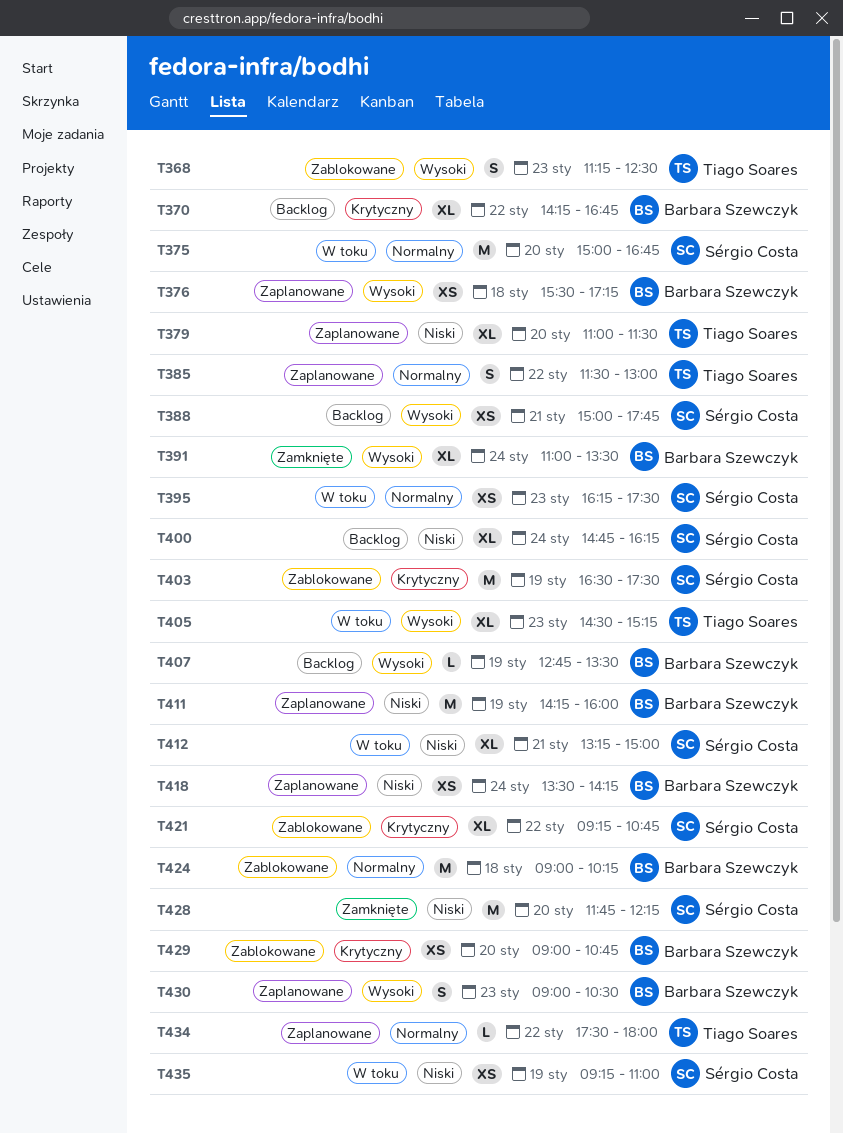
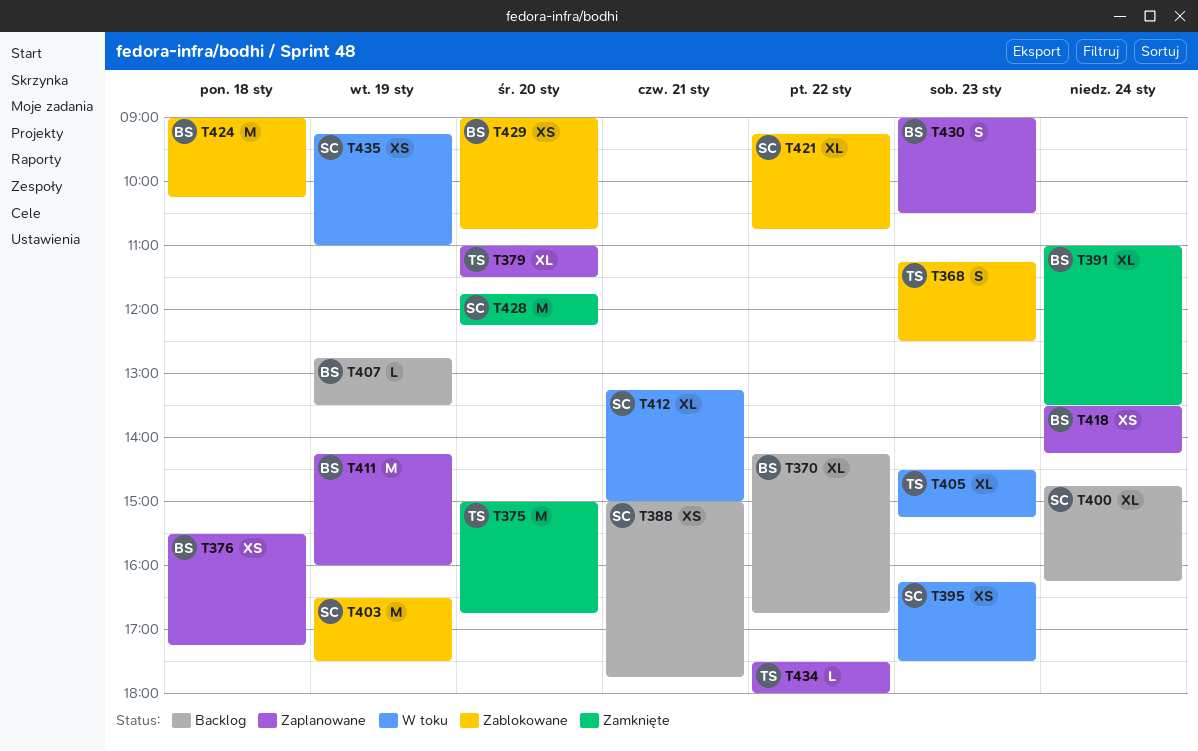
T375, status: W toku -> Zamknięte
T375, owner: Sérgio Costa -> Tiago Soares
T385: present -> none

